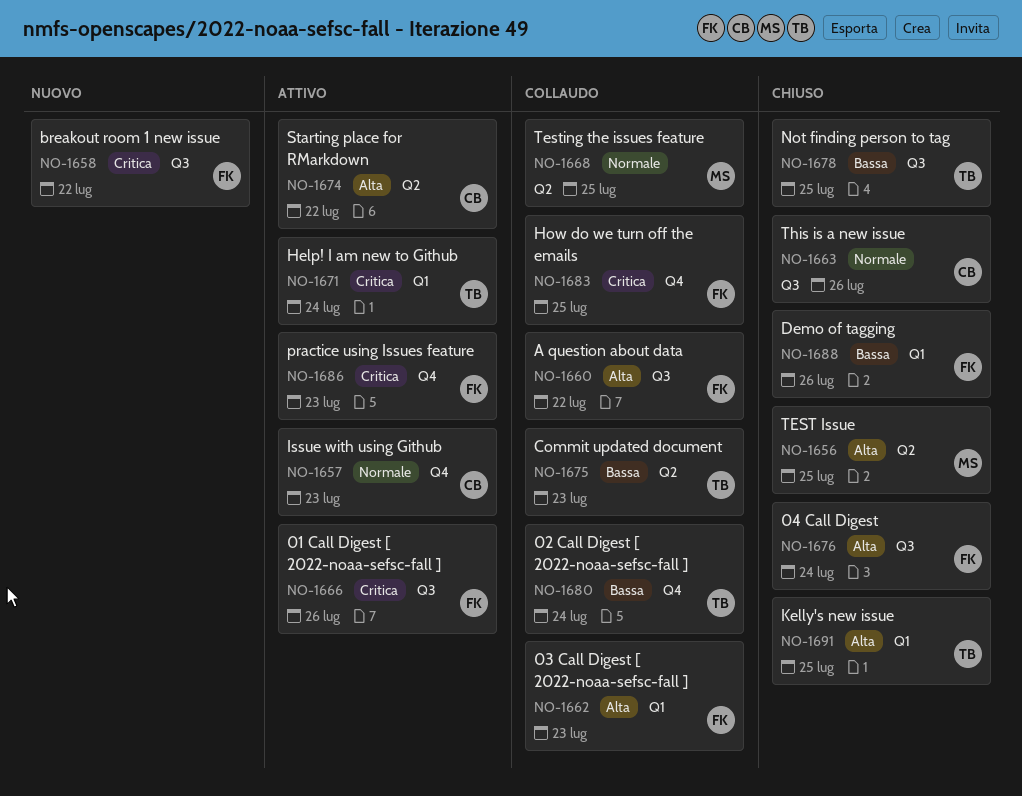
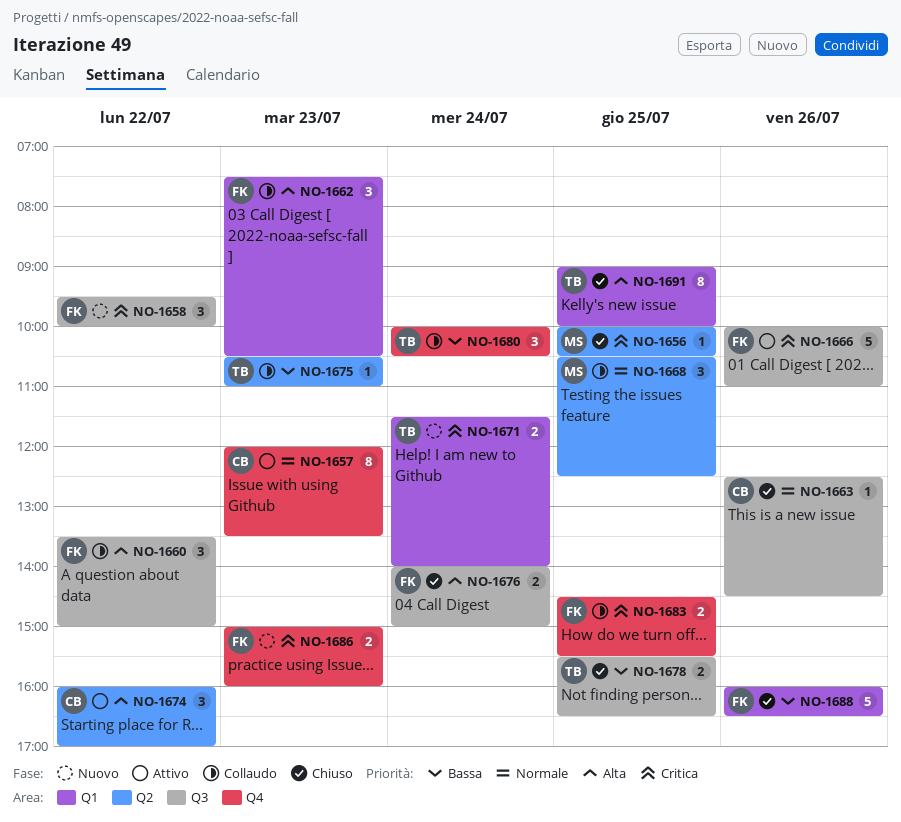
NO-1656, priority: Alta -> Critica
NO-1671, status: Attivo -> Nuovo
NO-1686, status: Attivo -> Nuovo

